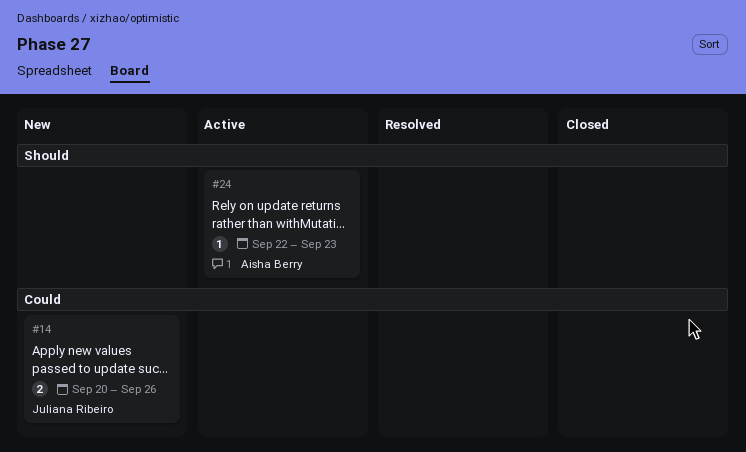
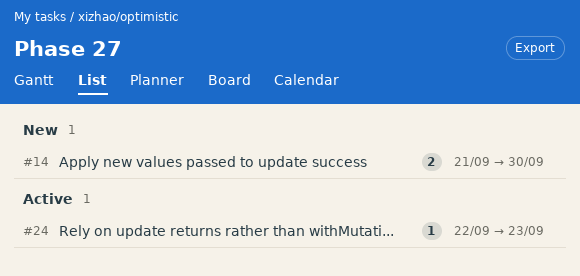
#14, start: Sep 20 -> Sep 21
#14, due: Sep 26 -> Sep 30

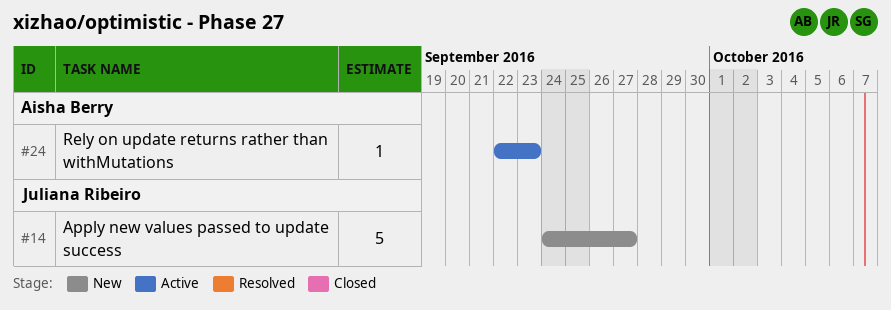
#14, estimate: 2 -> 5
#14, start: Sep 21 -> Sep 24
#14, due: Sep 30 -> Sep 27

